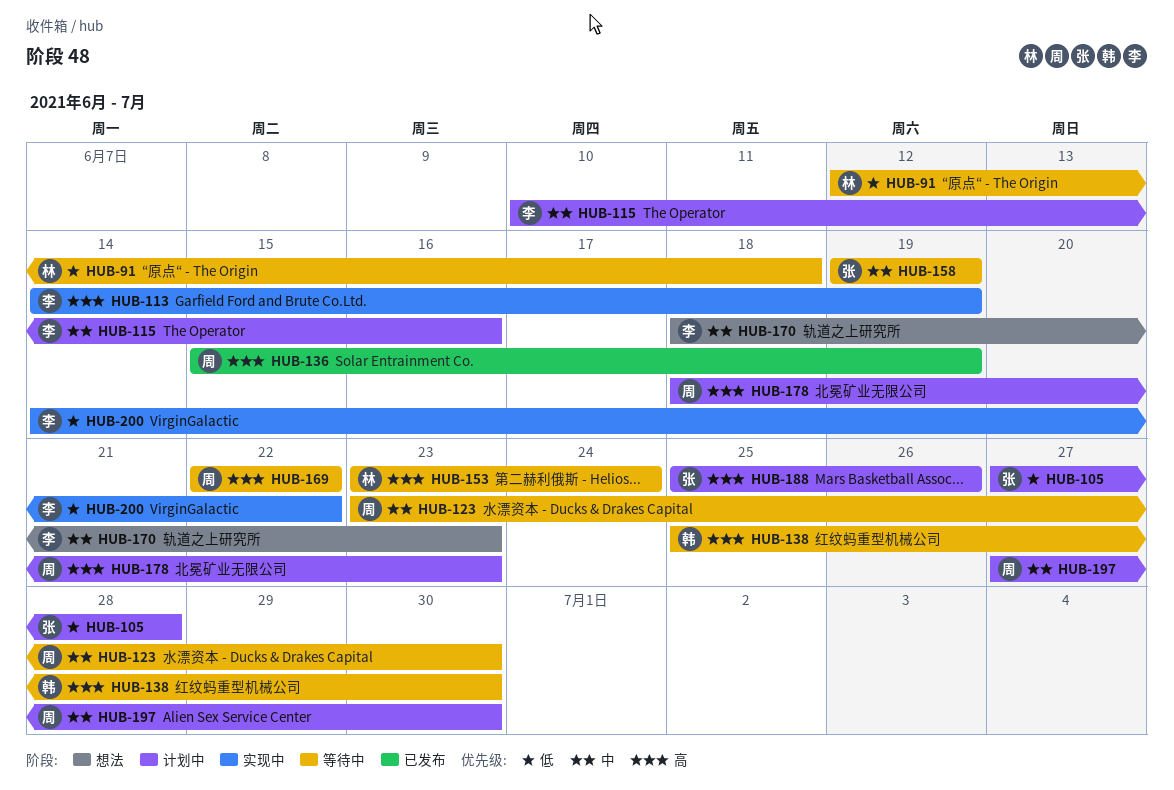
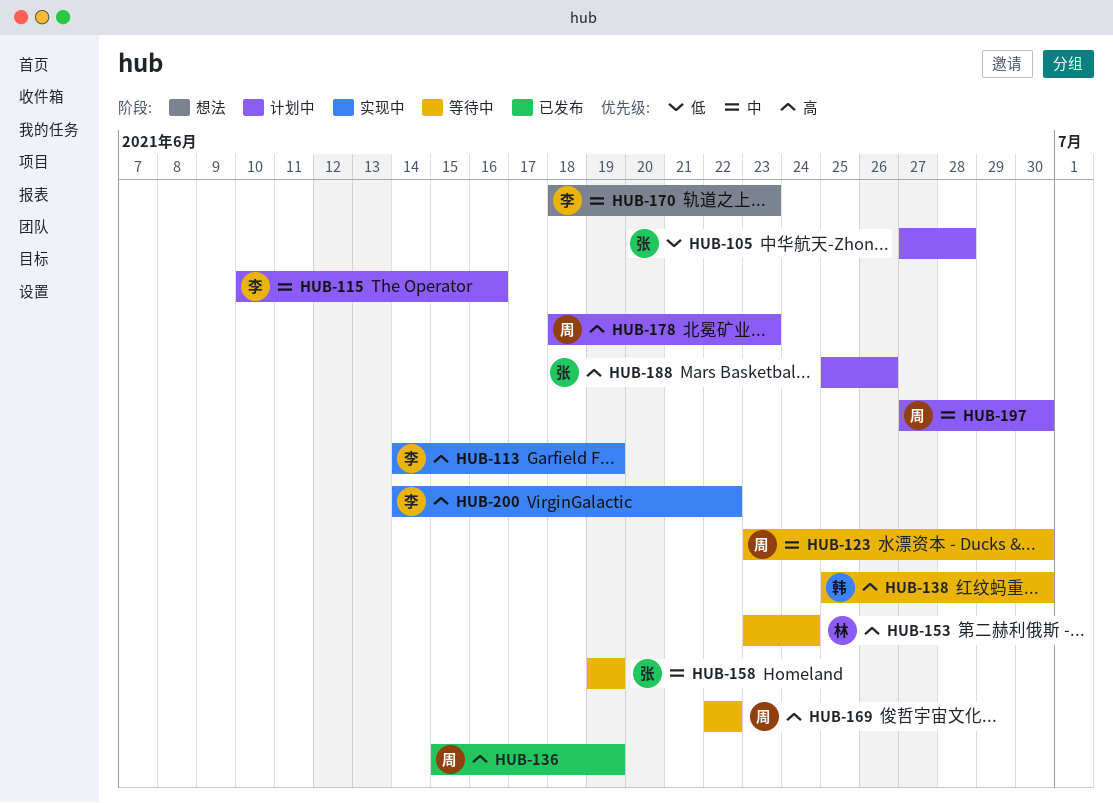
HUB-91: present -> none
HUB-200, priority: 低 -> 高

